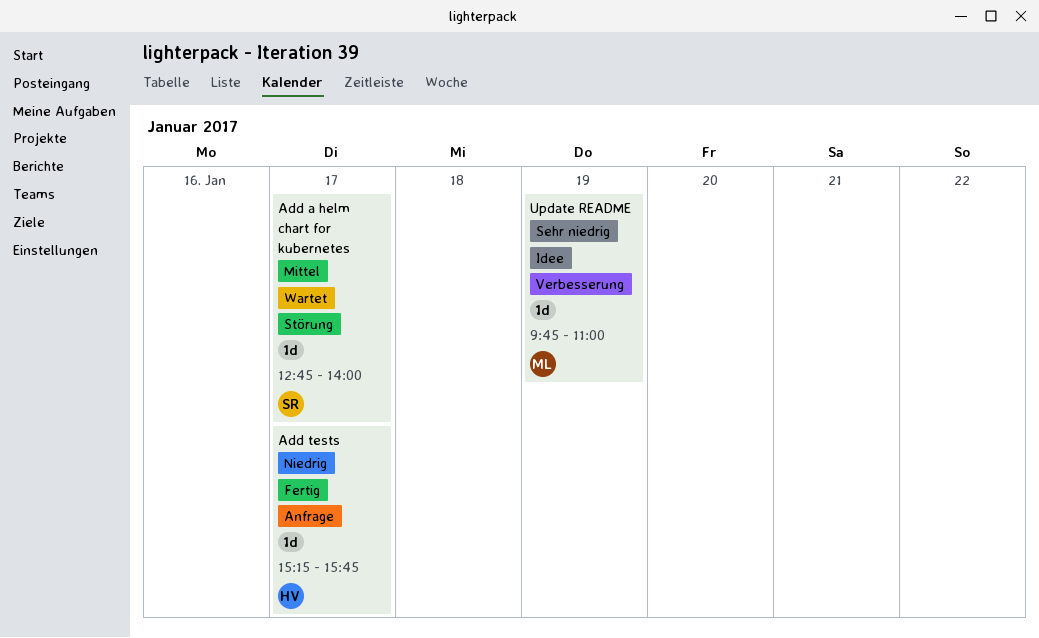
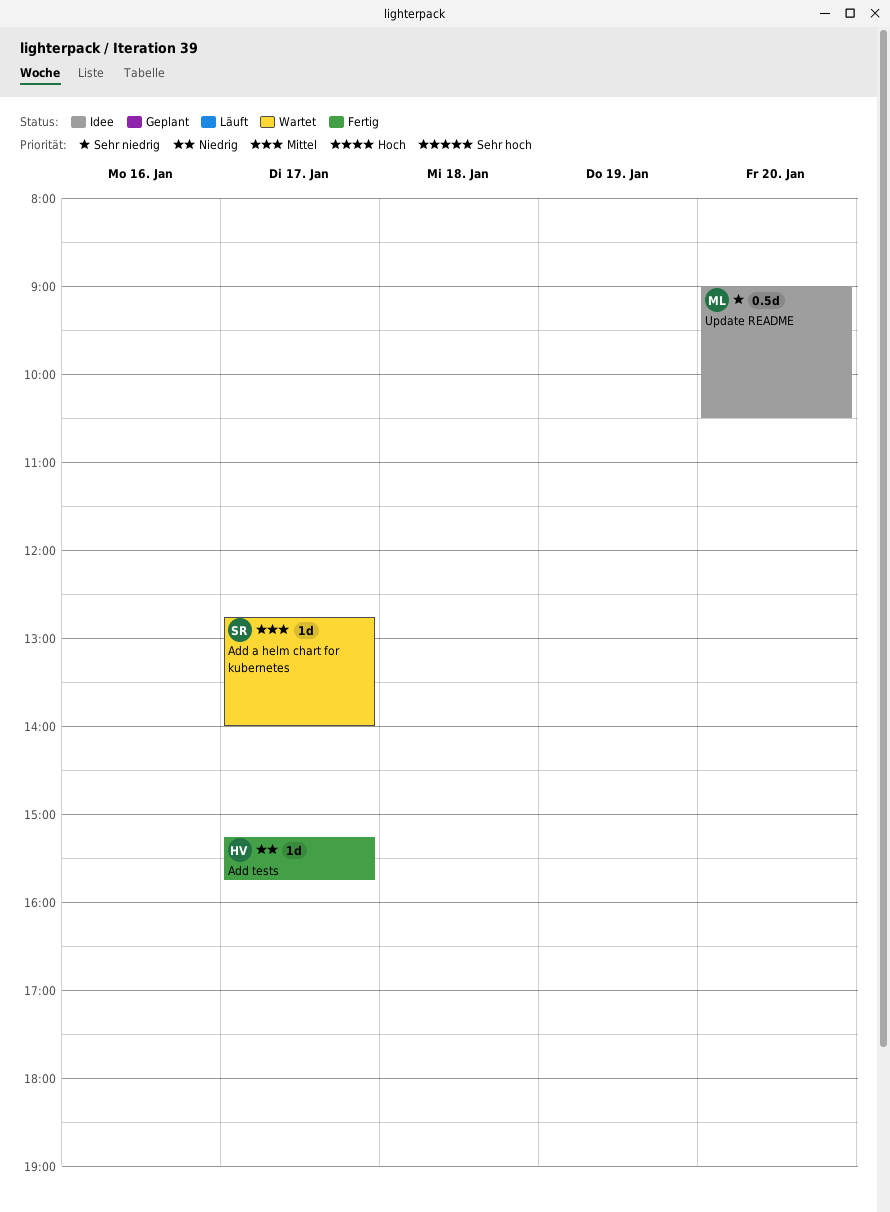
Update README, estimate: 1d -> 0.5d
Update README, day: Jan 19 -> Jan 20
Update README, begins: 09:45 -> 09:00
Update README, ends: 11:00 -> 10:30

